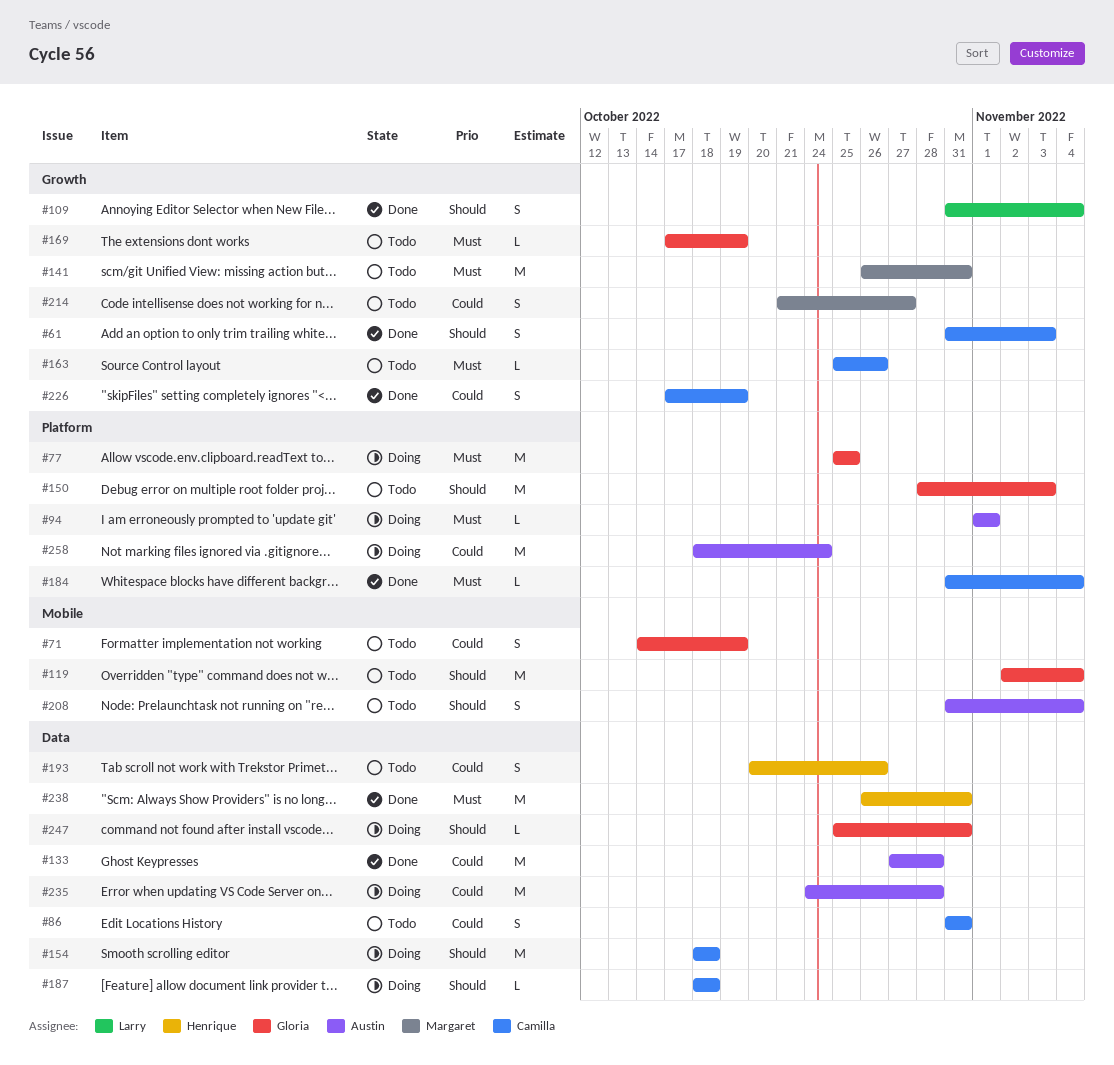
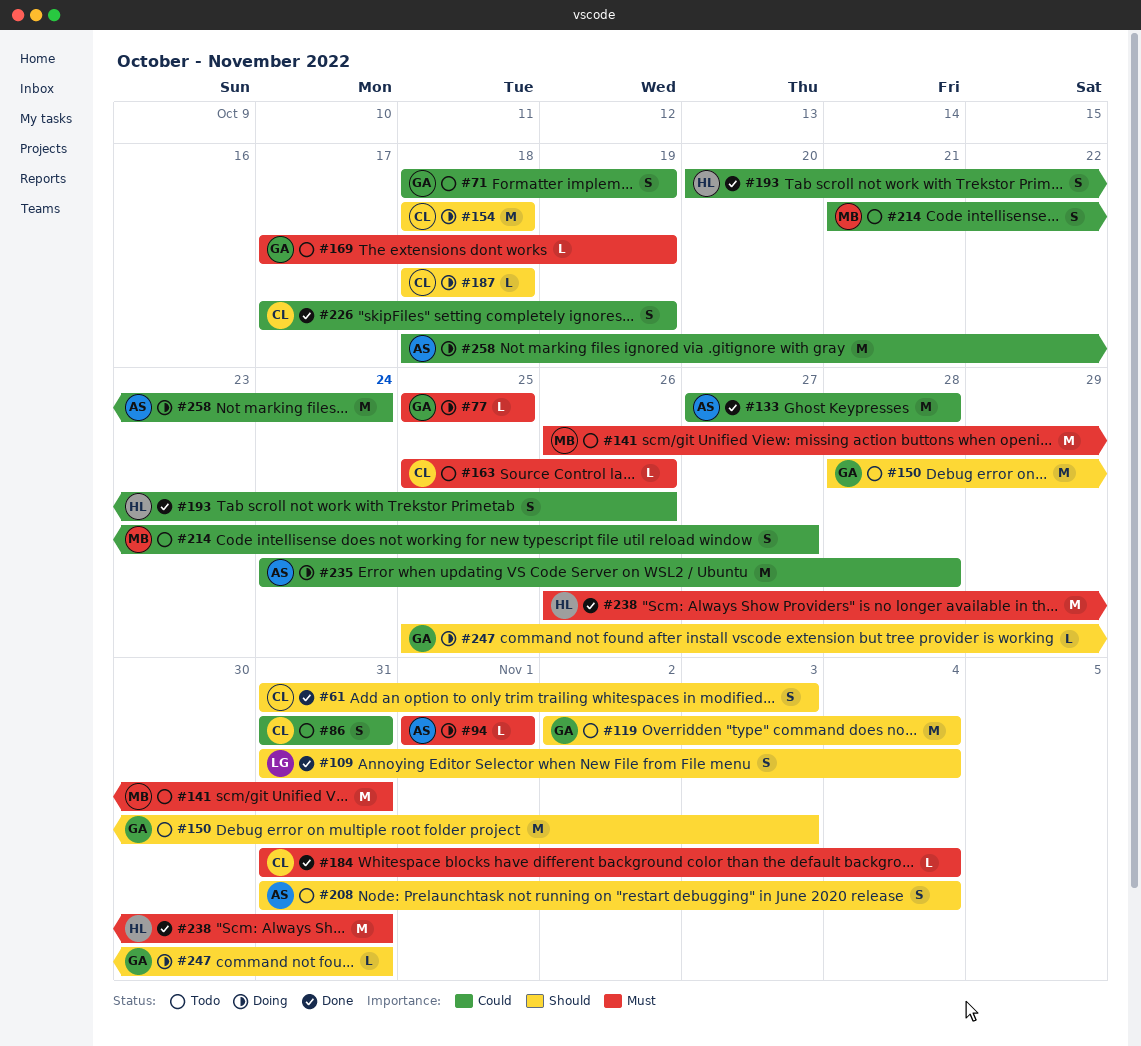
#71, start: Oct 14 -> Oct 18
#77, estimate: M -> L
#193, status: Todo -> Done

